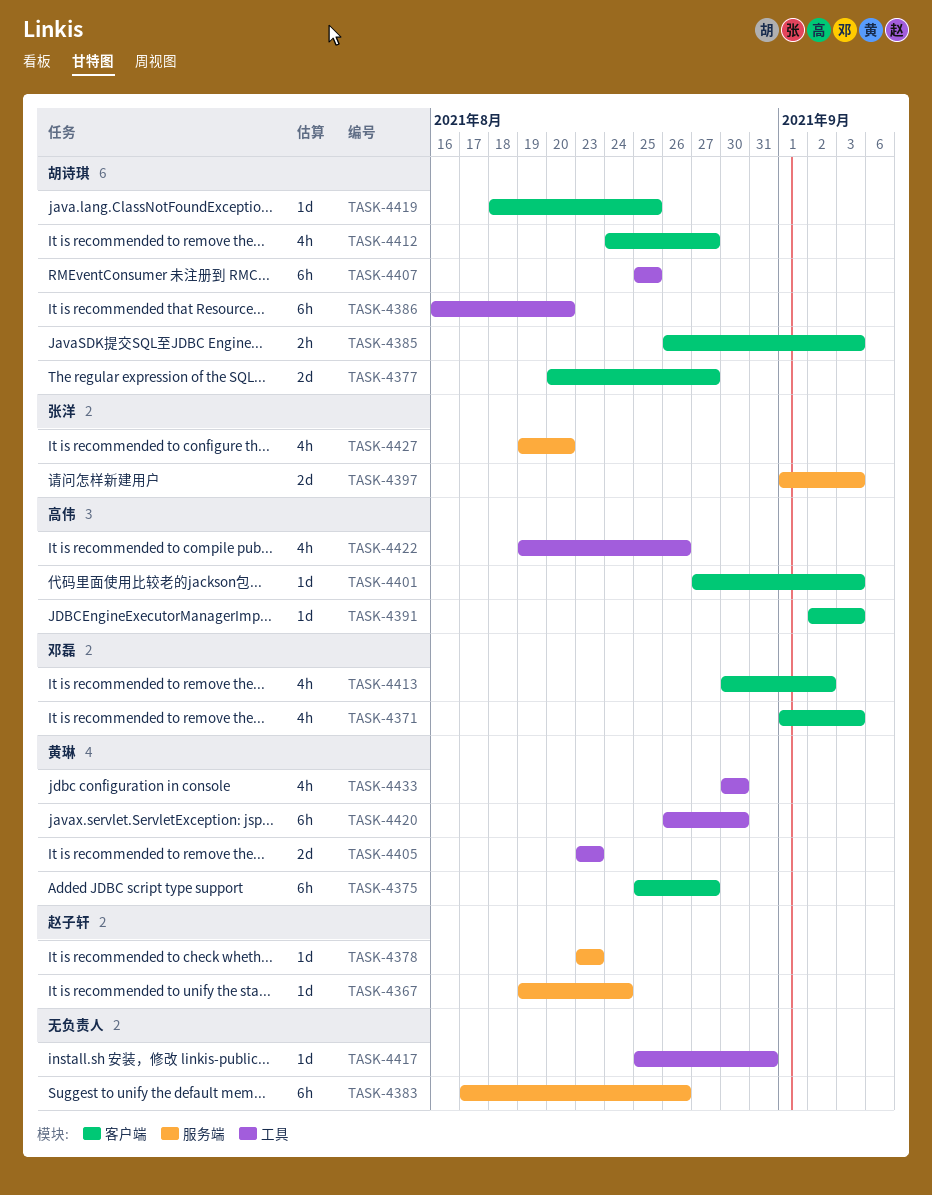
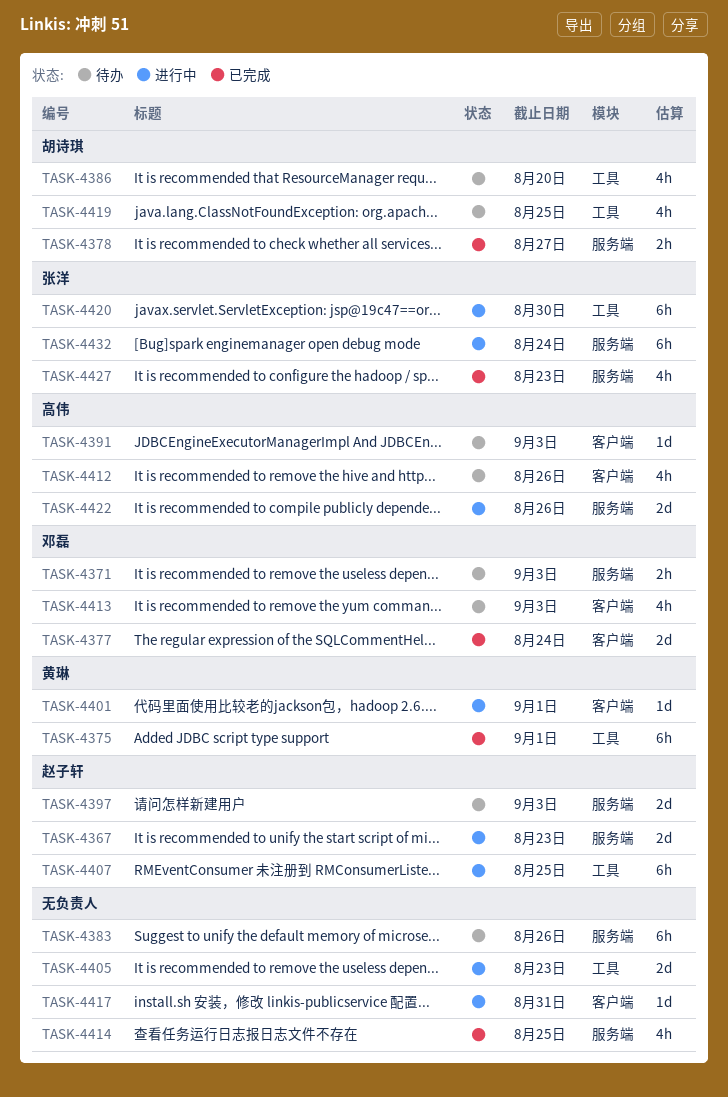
TASK-4367, estimate: 1d -> 2d
TASK-4367, due: Aug 24 -> Aug 23
TASK-4371, label: 客户端 -> 服务端
TASK-4371, estimate: 4h -> 2h
TASK-4375, label: 客户端 -> 工具
TASK-4375, due: Aug 27 -> Sep 1
TASK-4377, owner: 胡诗琪 -> 邓磊
TASK-4377, due: Aug 27 -> Aug 24
TASK-4378, owner: 赵子轩 -> 胡诗琪
TASK-4378, estimate: 1d -> 2h
TASK-4378, due: Aug 23 -> Aug 27
TASK-4385: present -> none
TASK-4386, estimate: 6h -> 4h
TASK-4397, owner: 张洋 -> 赵子轩
TASK-4401, owner: 高伟 -> 黄琳
TASK-4401, due: Sep 3 -> Sep 1
TASK-4405, owner: 黄琳 -> none
TASK-4407, owner: 胡诗琪 -> 赵子轩
TASK-4412, owner: 胡诗琪 -> 高伟
TASK-4412, due: Aug 27 -> Aug 26
TASK-4413, due: Sep 2 -> Sep 3
TASK-4414: none -> present
TASK-4417, label: 工具 -> 客户端
TASK-4419, label: 客户端 -> 工具
TASK-4419, estimate: 1d -> 4h
TASK-4420, owner: 黄琳 -> 张洋
TASK-4422, label: 工具 -> 服务端
TASK-4422, estimate: 4h -> 2d
TASK-4427, due: Aug 20 -> Aug 23
TASK-4432: none -> present
TASK-4433: present -> none

